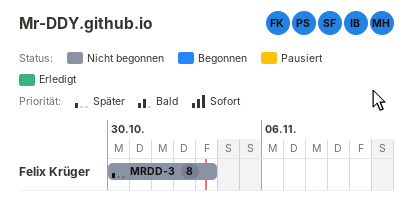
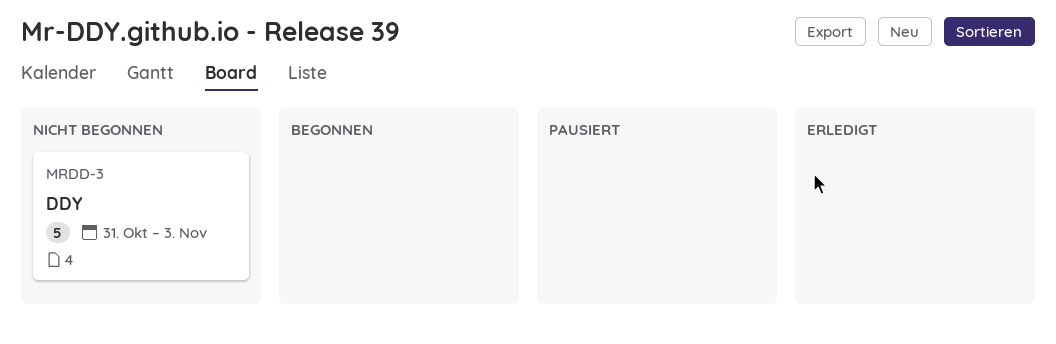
MRDD-3, estimate: 8 -> 5
MRDD-3, start: Oct 30 -> Oct 31

